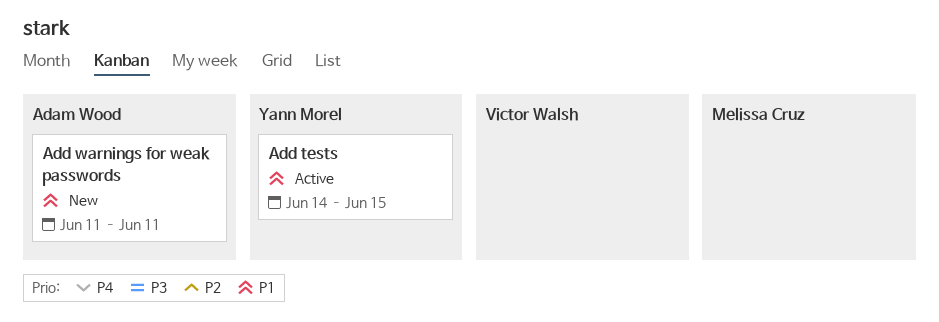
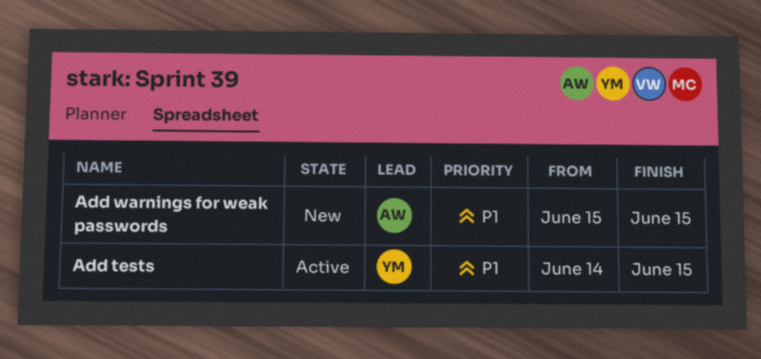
Add warnings for weak passwords, start: Jun 11 -> Jun 15
Add warnings for weak passwords, due: Jun 11 -> Jun 15

